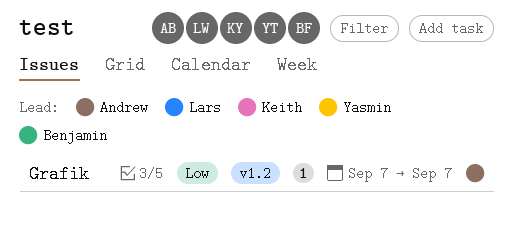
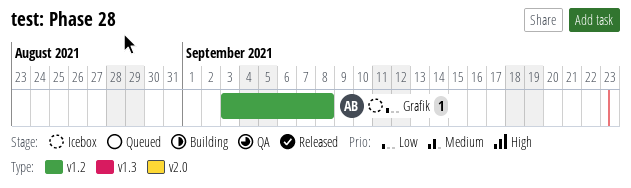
Grafik, start: Sep 7 -> Sep 3
Grafik, due: Sep 7 -> Sep 8

